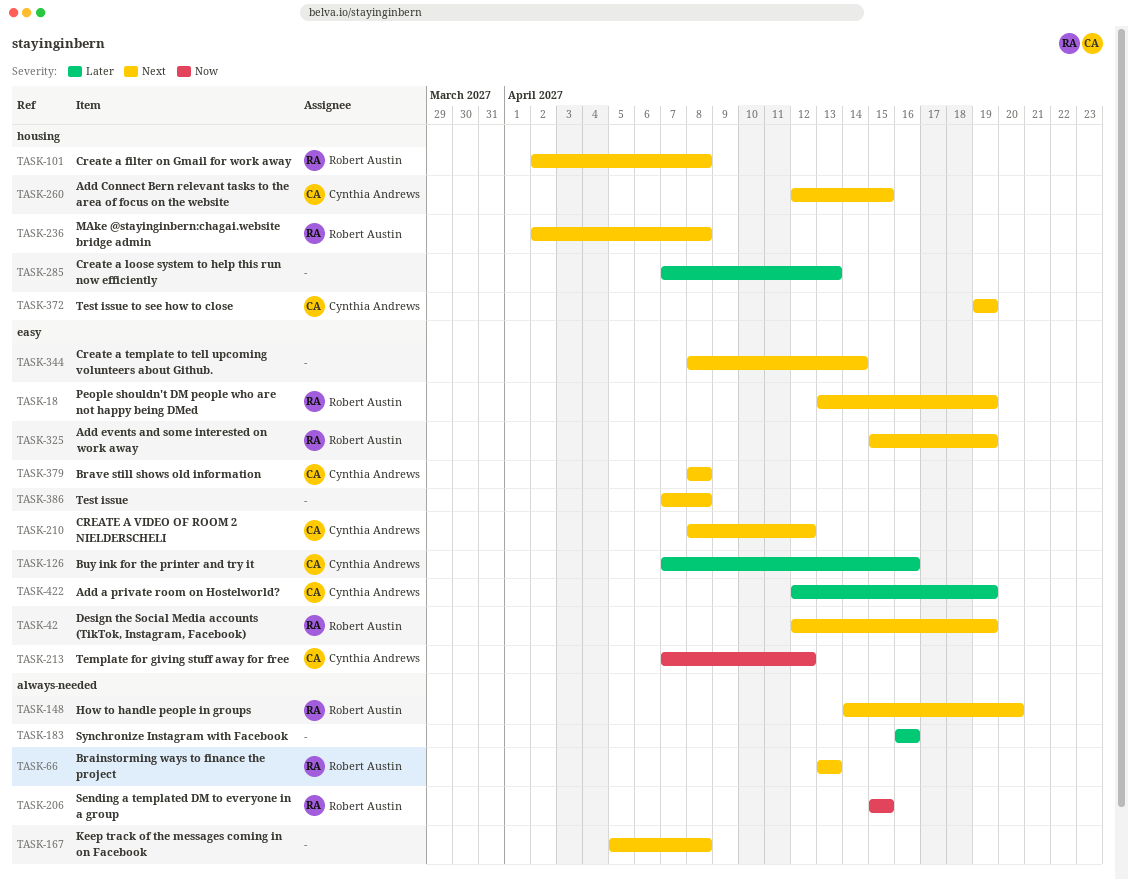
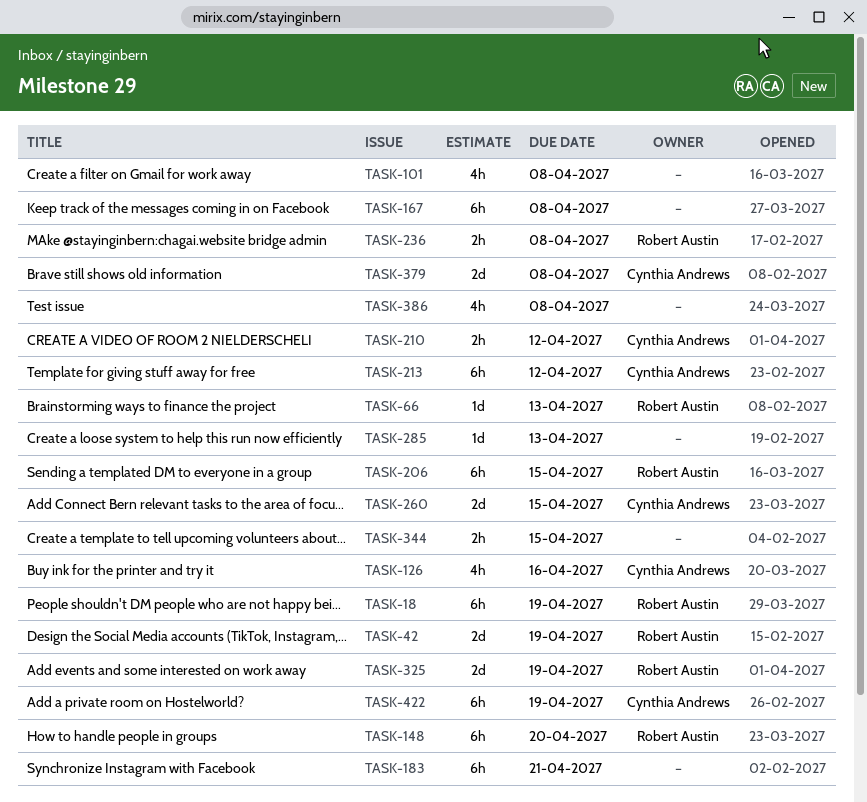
TASK-101, owner: Robert Austin -> none
TASK-183, due: Apr 16 -> Apr 21
TASK-344, due: Apr 14 -> Apr 15
TASK-372: present -> none

